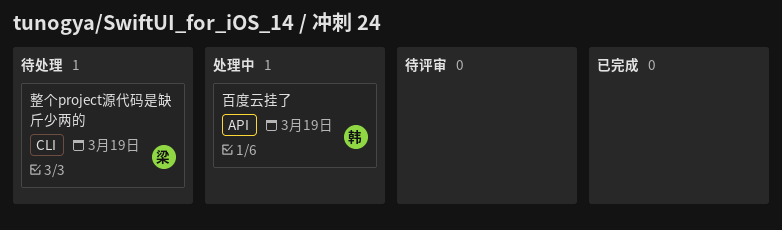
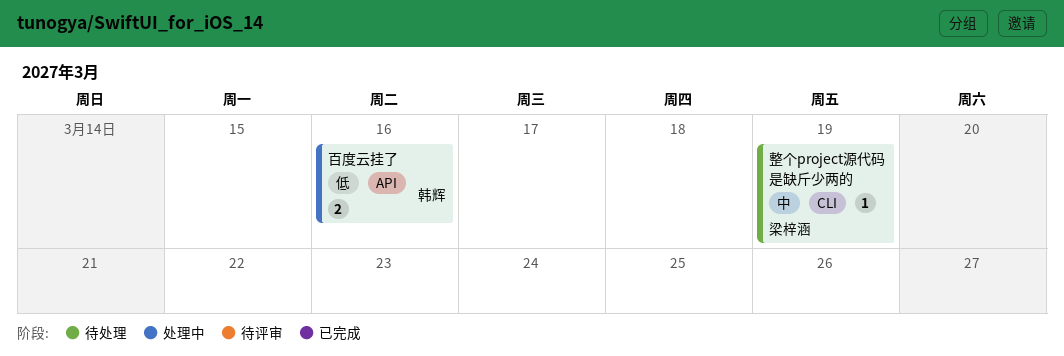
百度云挂了, due: Mar 19 -> Mar 16

